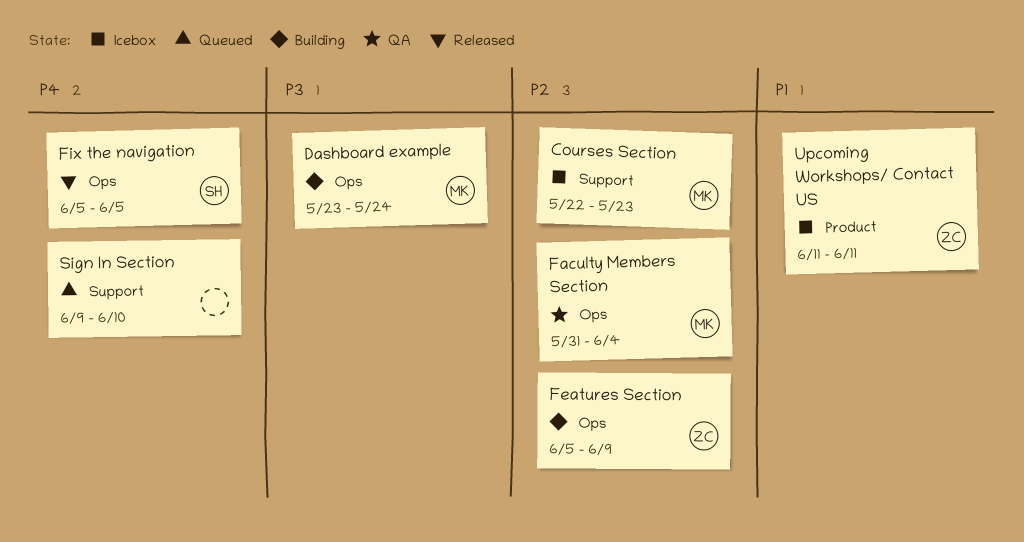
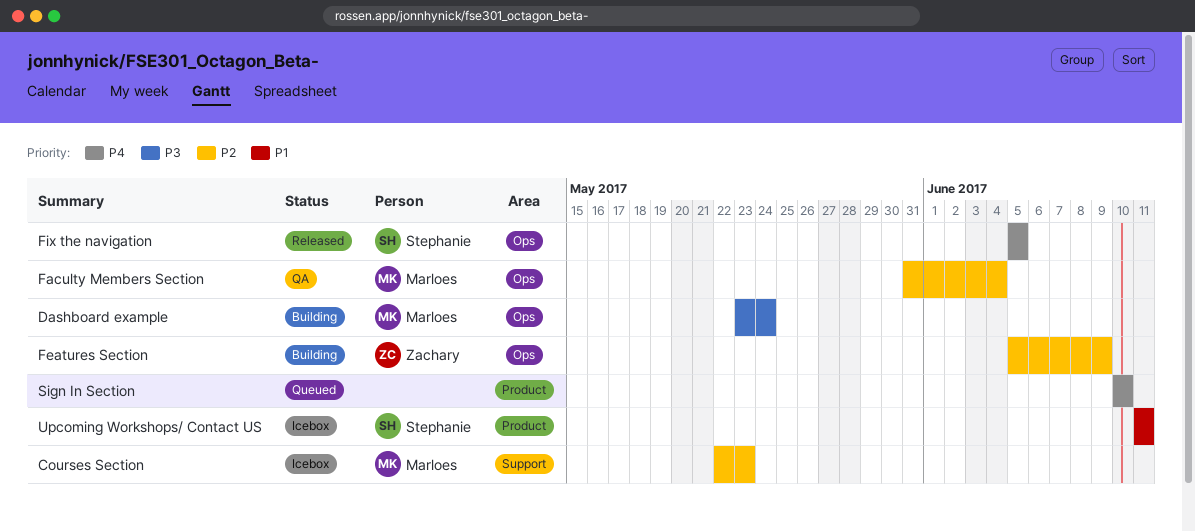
Sign In Section, label: Support -> Product
Sign In Section, start: Jun 9 -> Jun 10
Upcoming Workshops/ Contact US, owner: Zachary -> Stephanie

